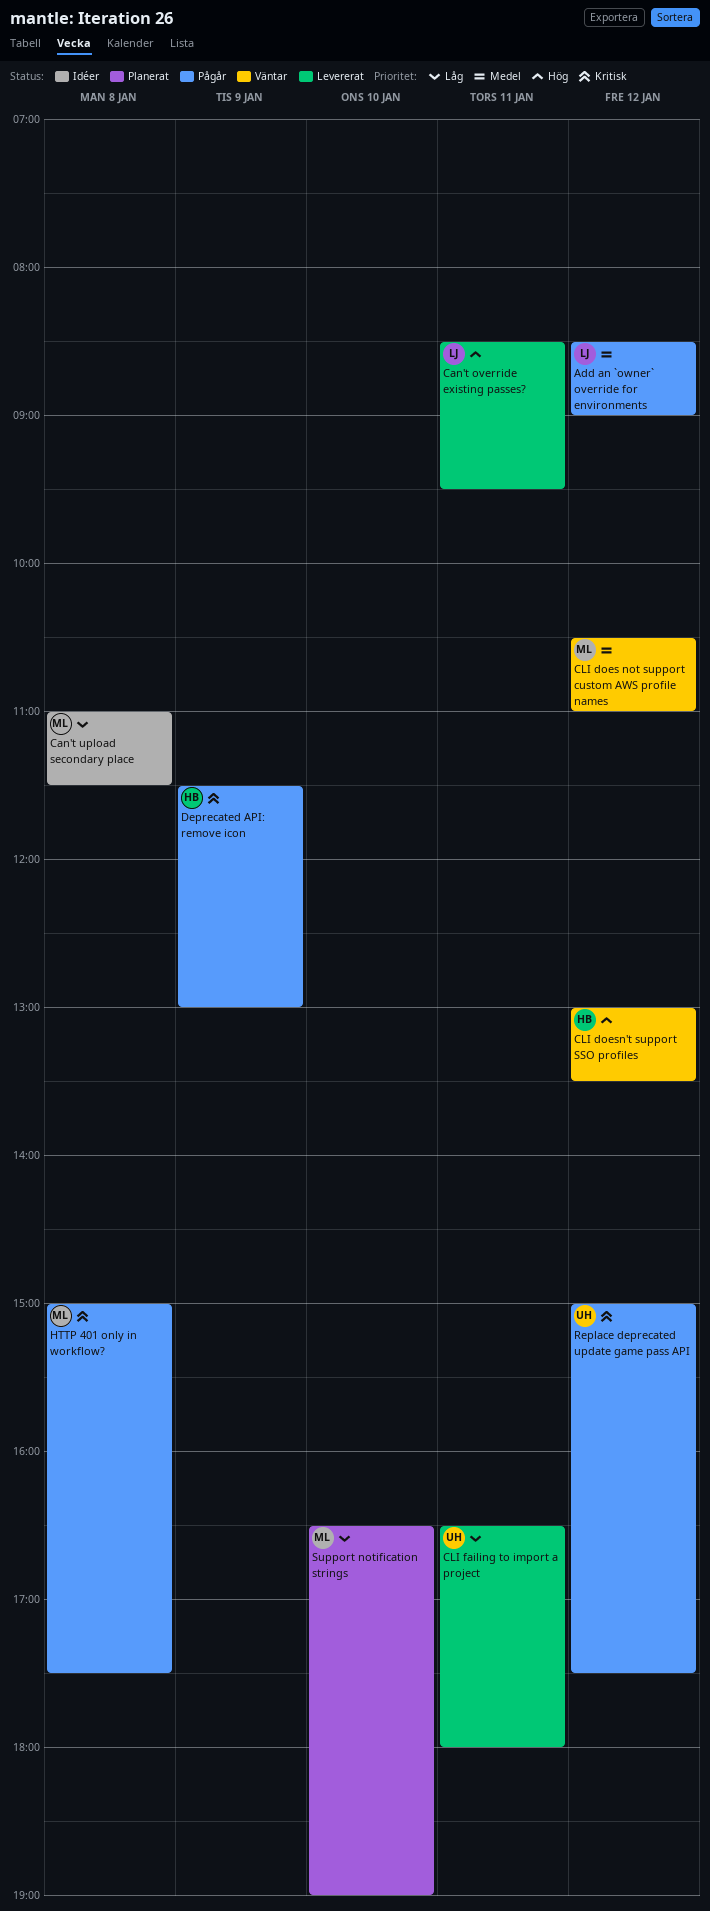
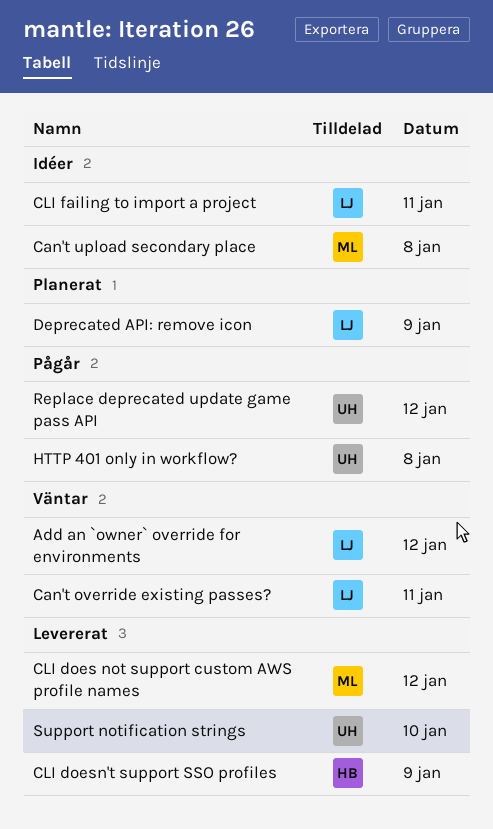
Add an `owner` override for environments, status: Pågår -> Väntar
Can't override existing passes?, status: Levererat -> Väntar
CLI does not support custom AWS profile names, status: Väntar -> Levererat
CLI doesn't support SSO profiles, status: Väntar -> Levererat
CLI doesn't support SSO profiles, day: Jan 12 -> Jan 9
CLI failing to import a project, status: Levererat -> Idéer
CLI failing to import a project, owner: UH -> LJ
Deprecated API: remove icon, status: Pågår -> Planerat
Deprecated API: remove icon, owner: HB -> LJ
HTTP 401 only in workflow?, owner: ML -> UH
Support notification strings, status: Planerat -> Levererat
Support notification strings, owner: ML -> UH

